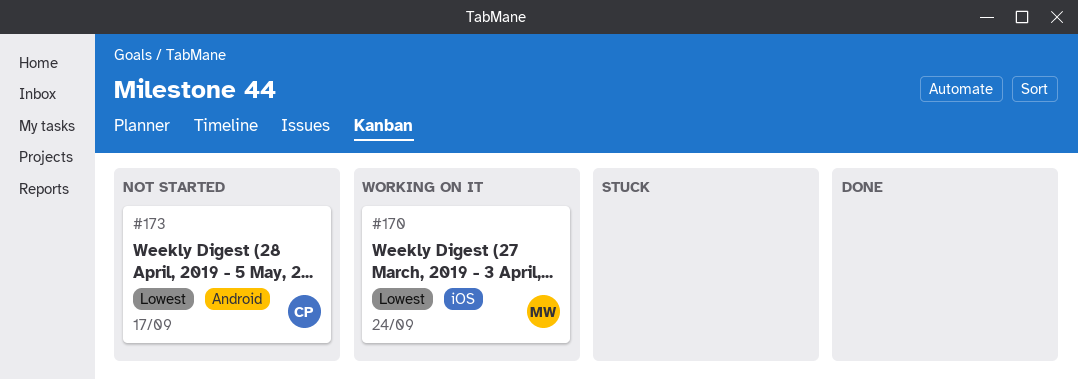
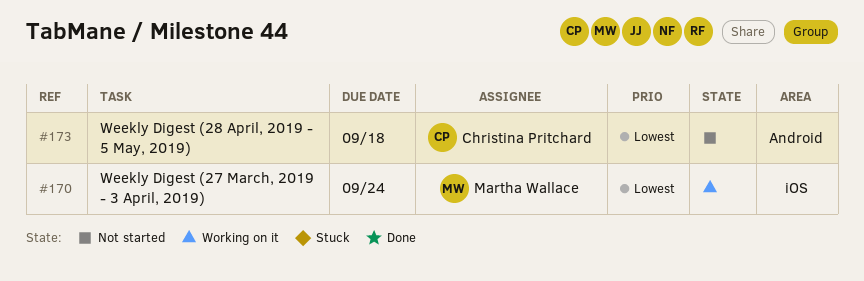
#173, due: Sep 17 -> Sep 18

